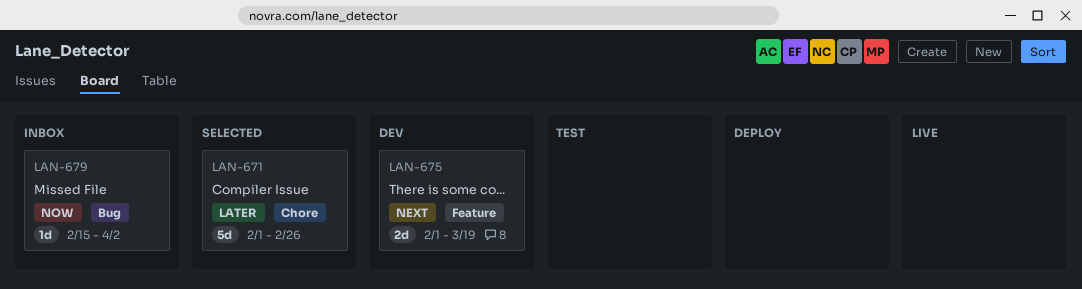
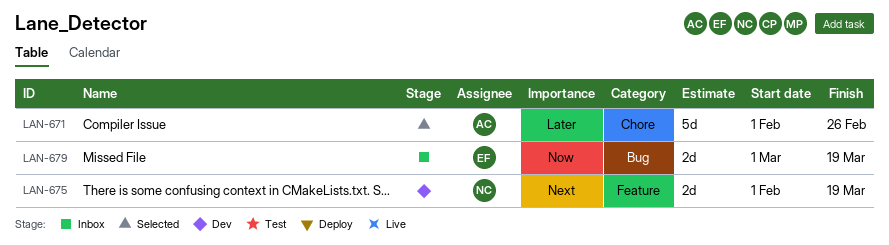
LAN-679, estimate: 1d -> 2d
LAN-679, start: Feb 15 -> Mar 1
LAN-679, due: Apr 2 -> Mar 19

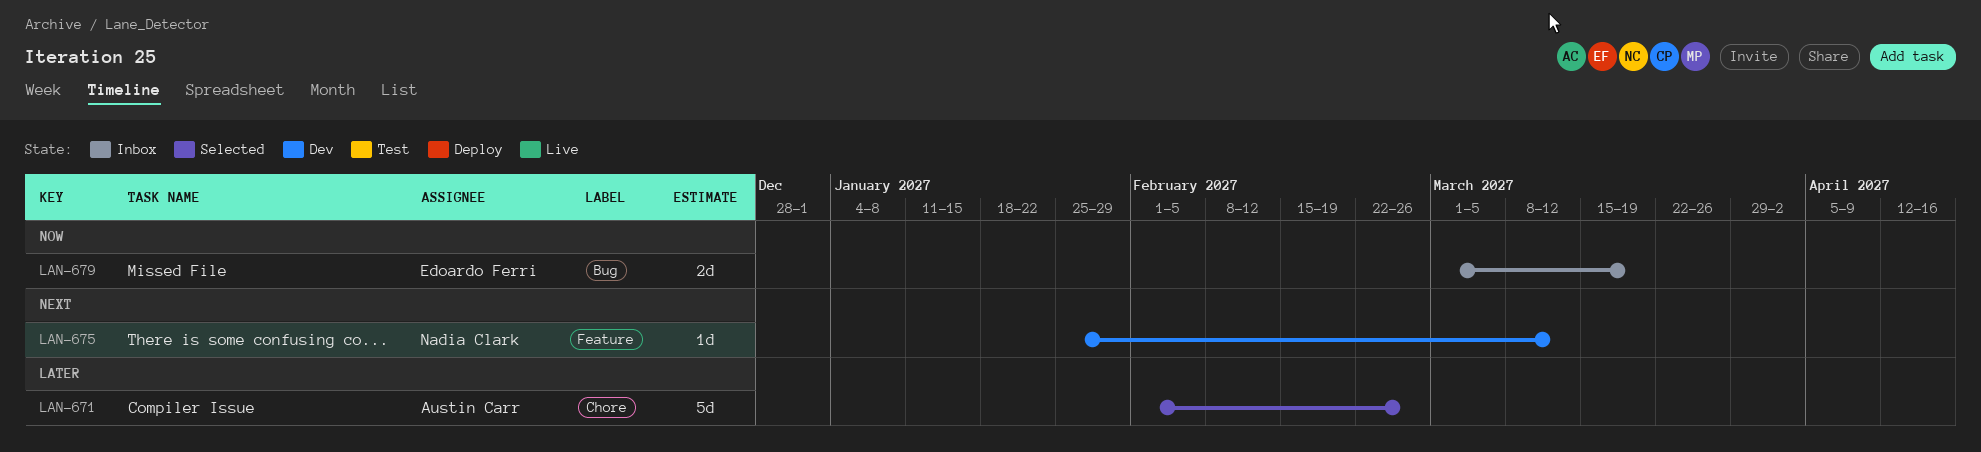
LAN-675, estimate: 2d -> 1d
LAN-675, start: Feb 1 -> Jan 25
LAN-675, due: Mar 19 -> Mar 12

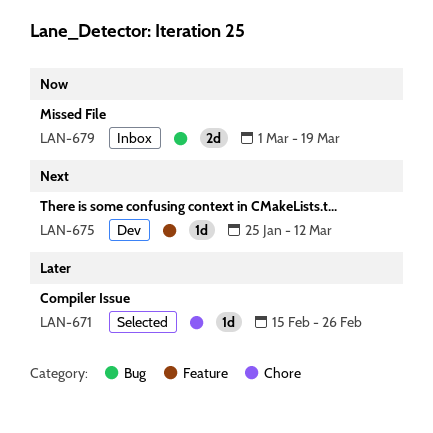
LAN-671, estimate: 5d -> 1d
LAN-671, start: Feb 1 -> Feb 15

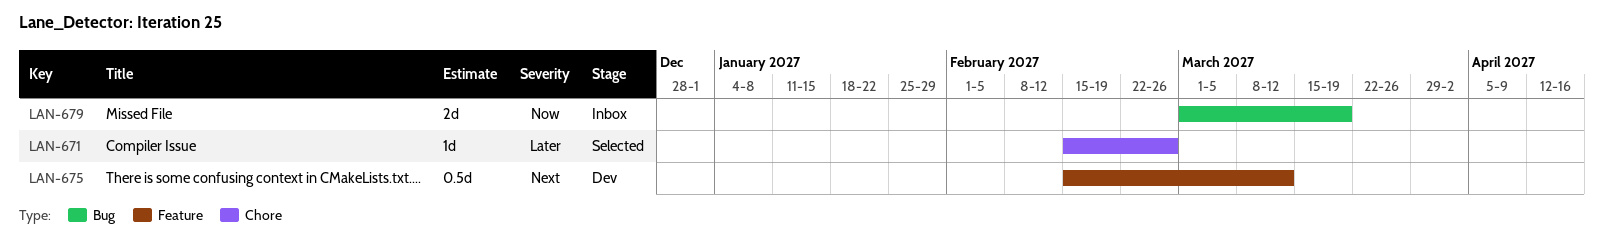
LAN-675, estimate: 1d -> 0.5d
LAN-675, start: Jan 25 -> Feb 15

